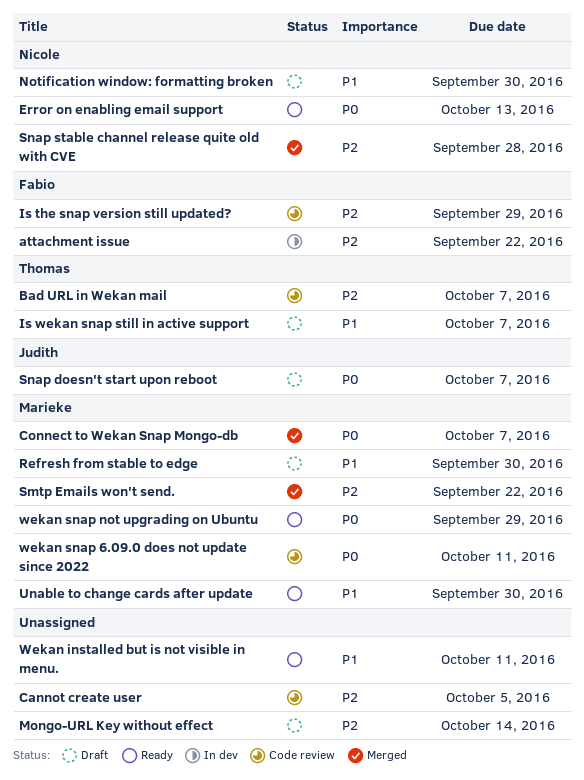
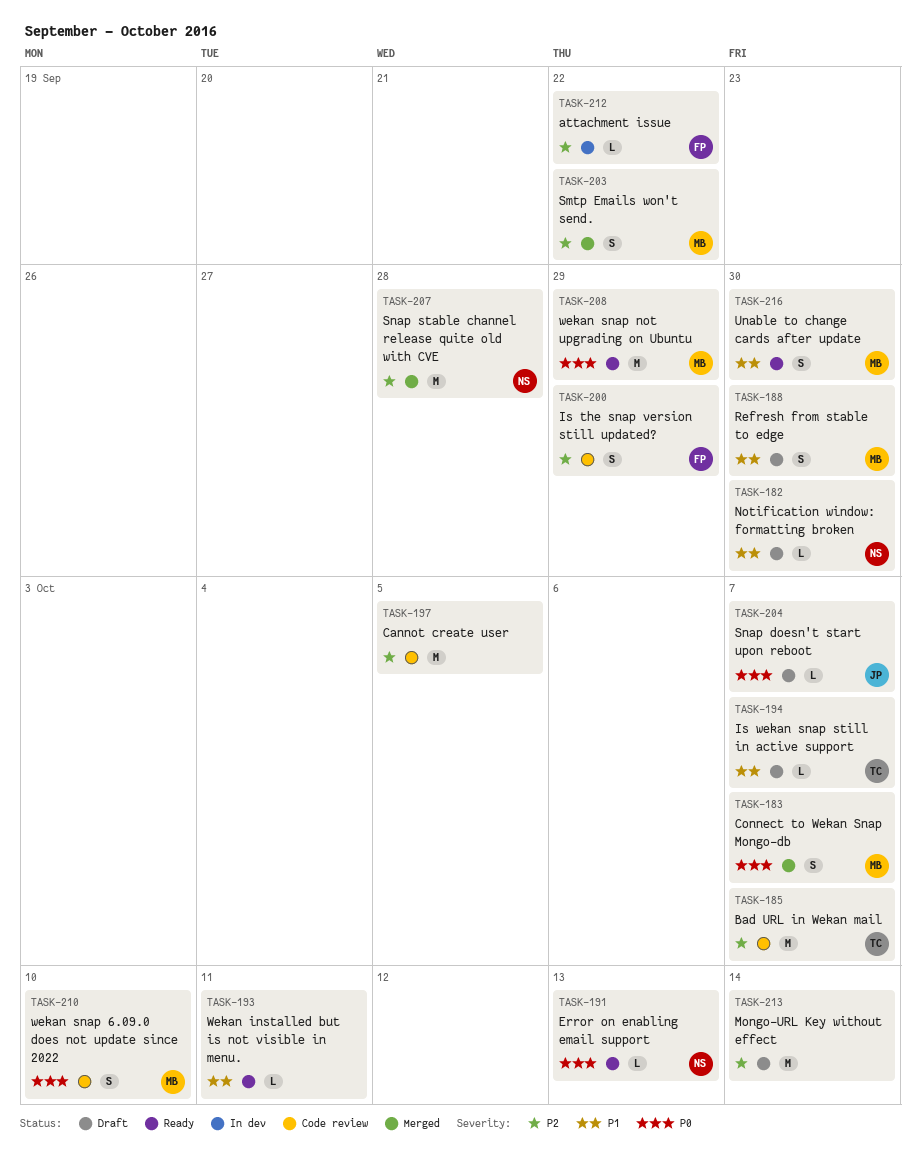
wekan snap 6.09.0 does not update since 2022, due: Oct 11 -> Oct 10

